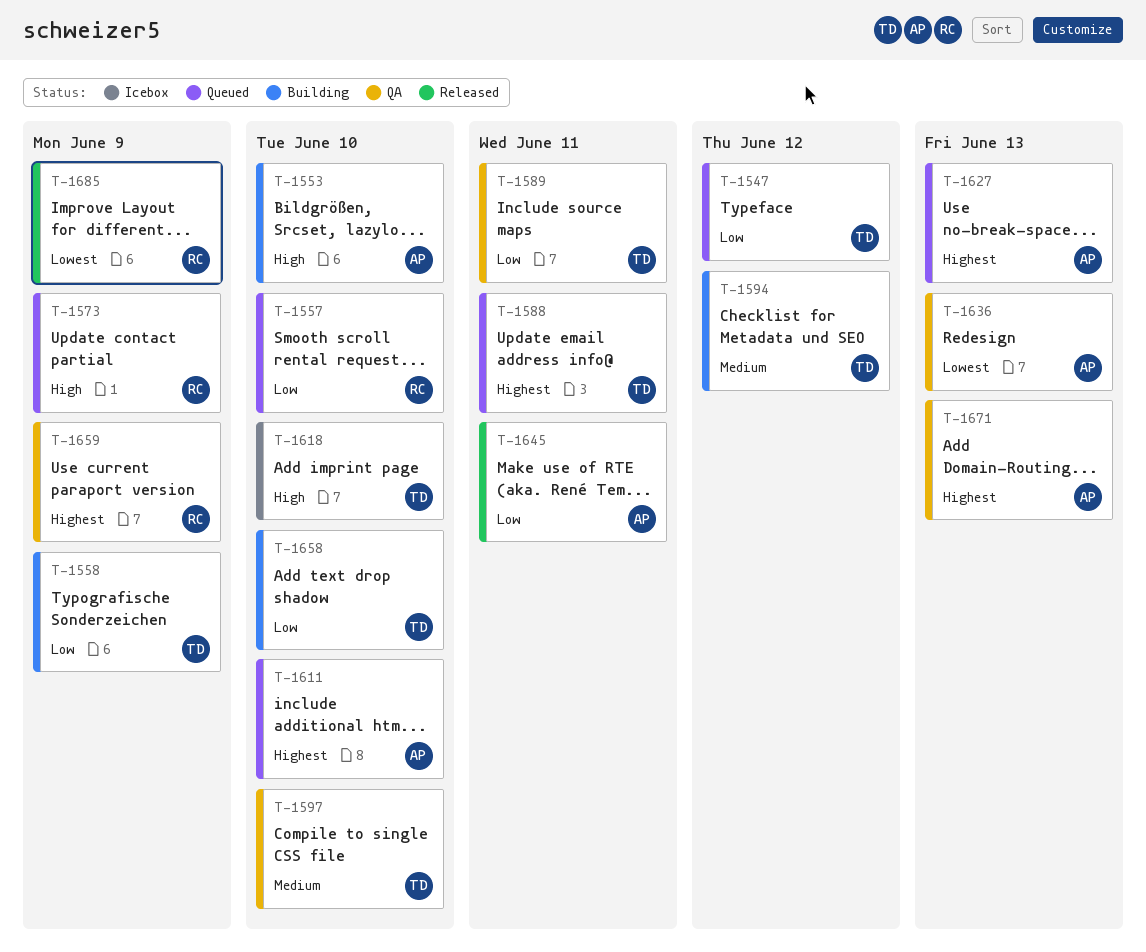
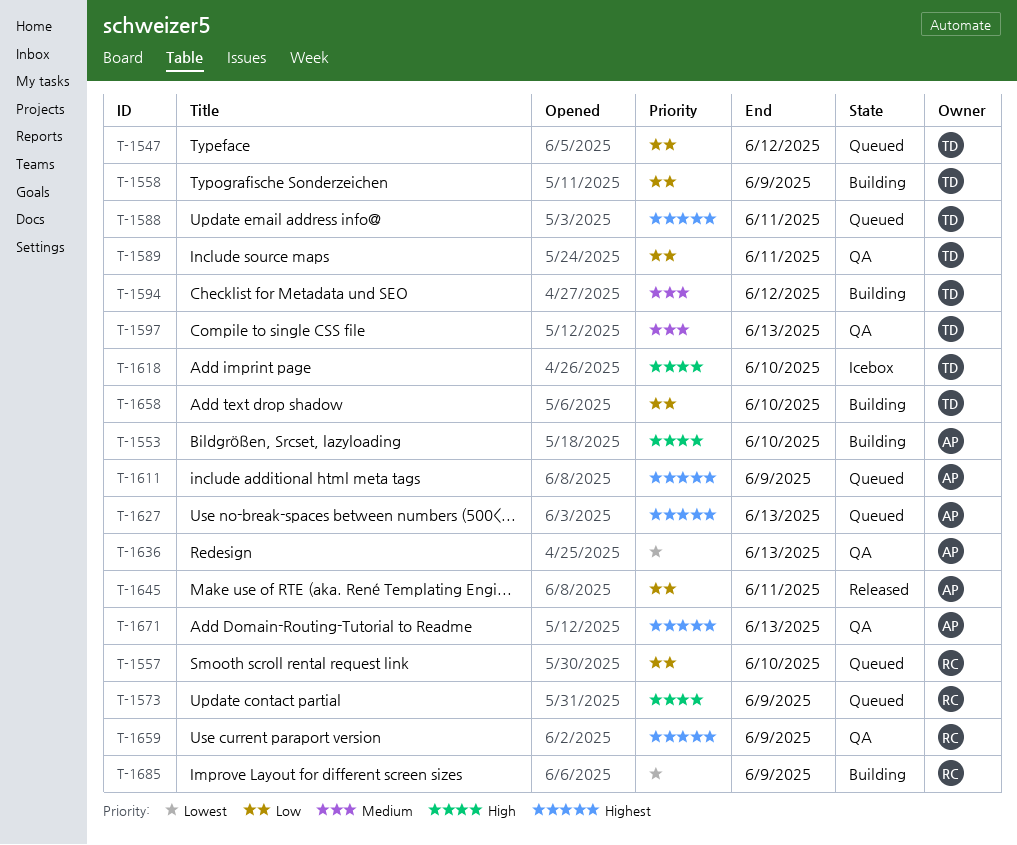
T-1597, due: Jun 10 -> Jun 13
T-1611, due: Jun 10 -> Jun 9
T-1685, status: Released -> Building

